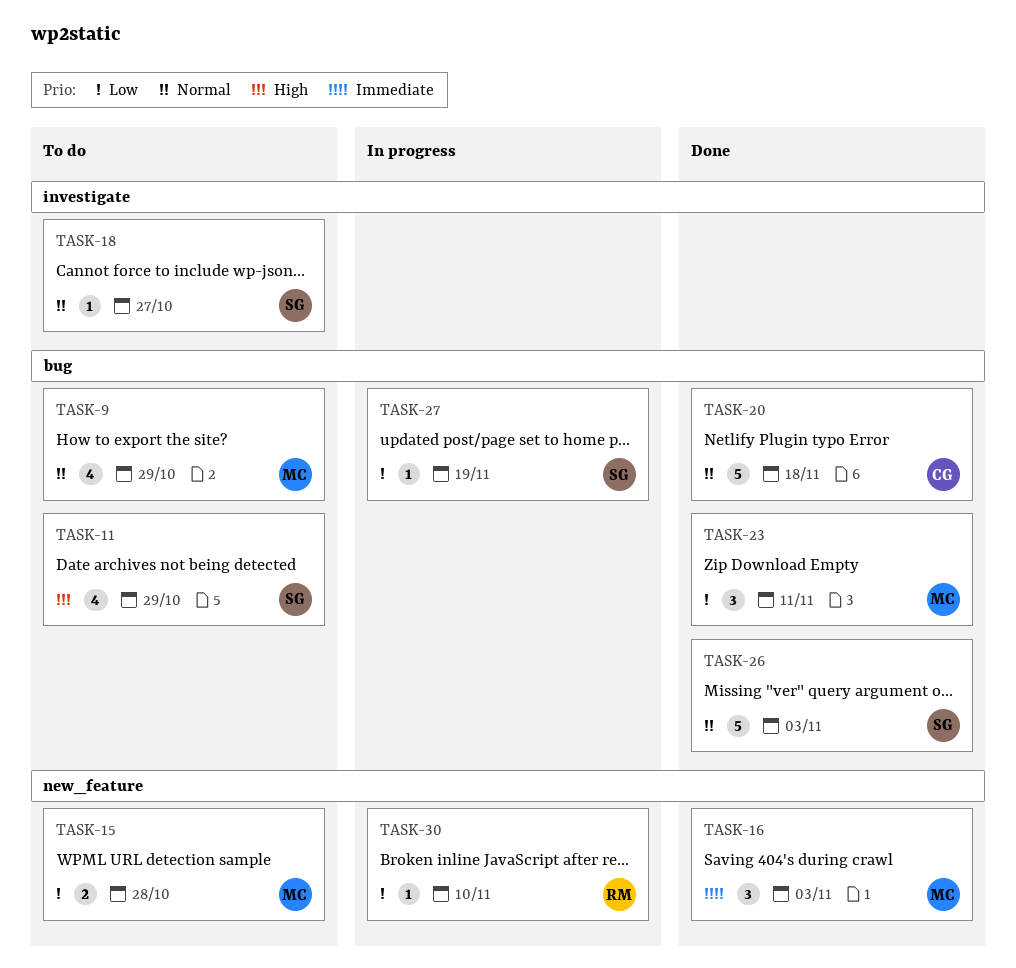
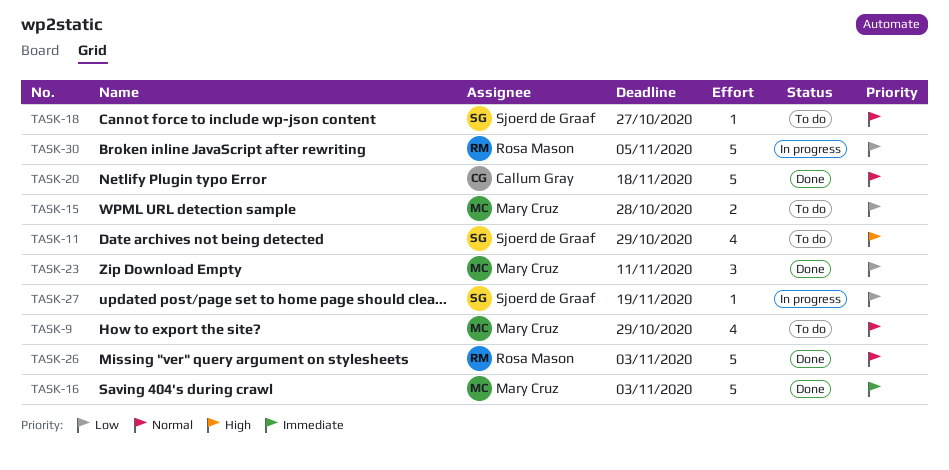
TASK-16, estimate: 3 -> 5
TASK-26, owner: Sjoerd de Graaf -> Rosa Mason
TASK-30, estimate: 1 -> 5
TASK-30, due: Nov 10 -> Nov 5

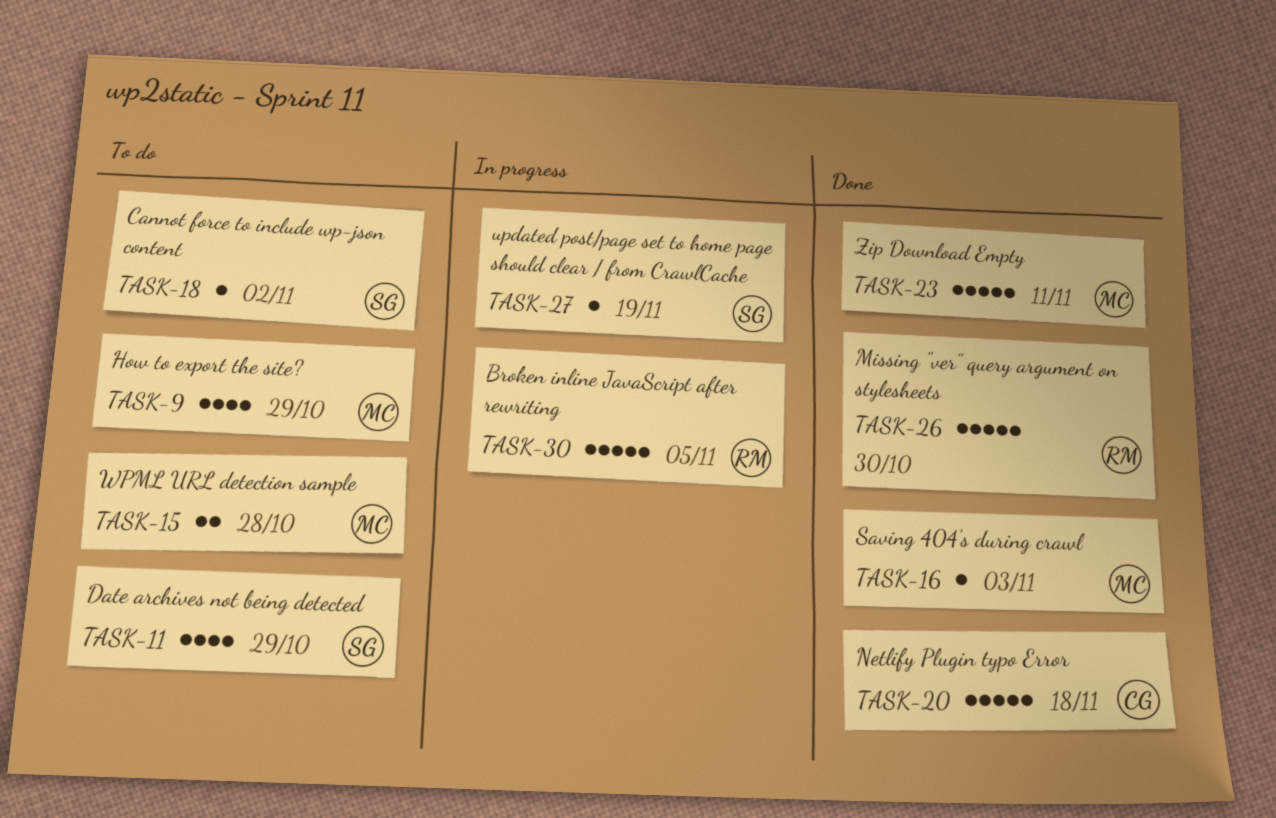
TASK-16, estimate: 5 -> 1
TASK-18, due: Oct 27 -> Nov 2
TASK-23, estimate: 3 -> 5
TASK-26, due: Nov 3 -> Oct 30

